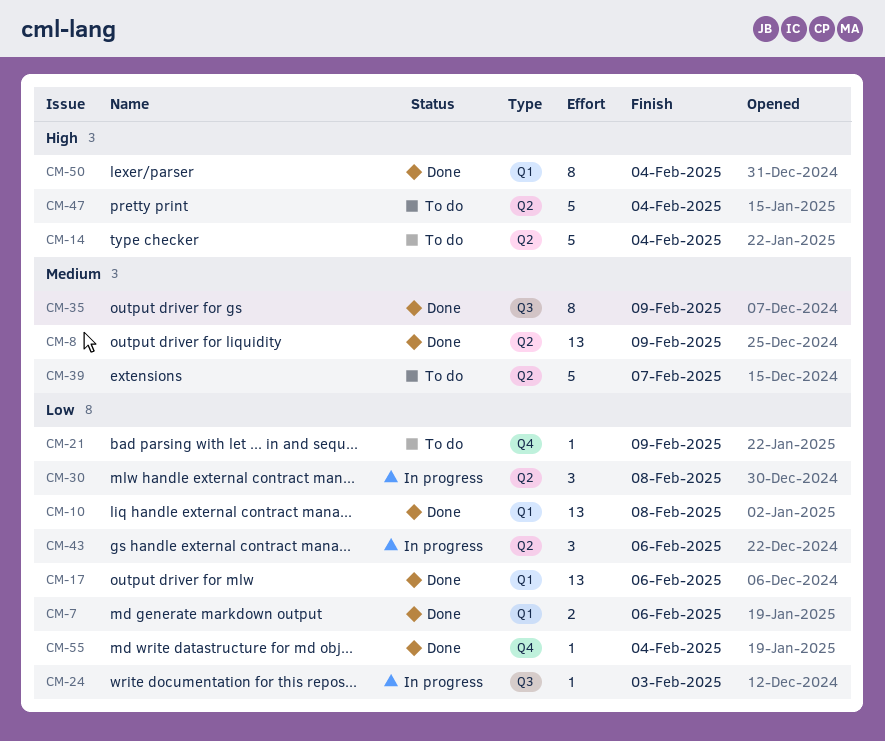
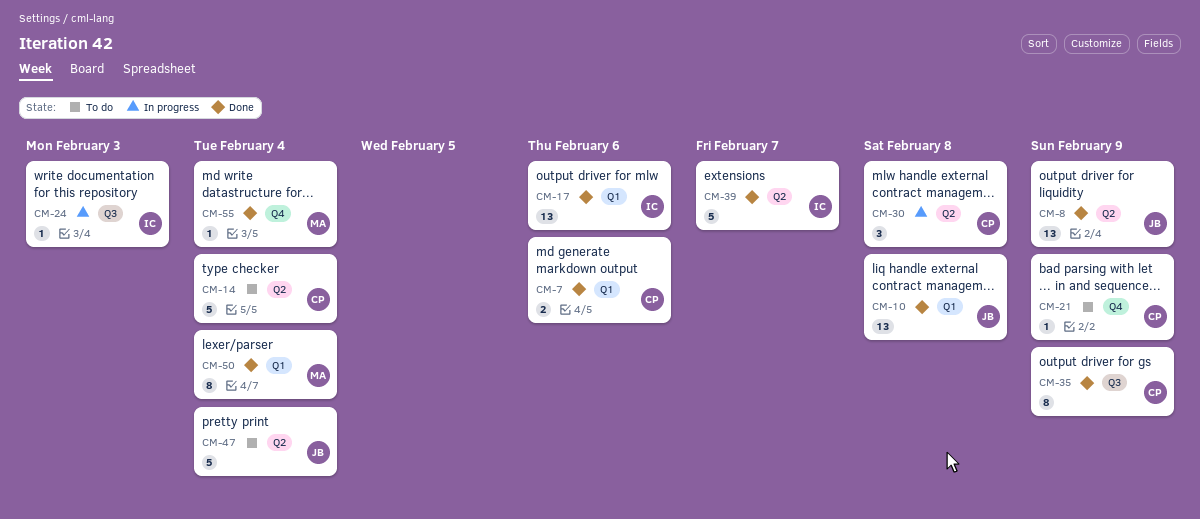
CM-39, status: To do -> Done
CM-43: present -> none

